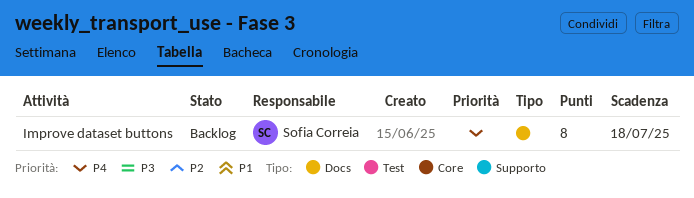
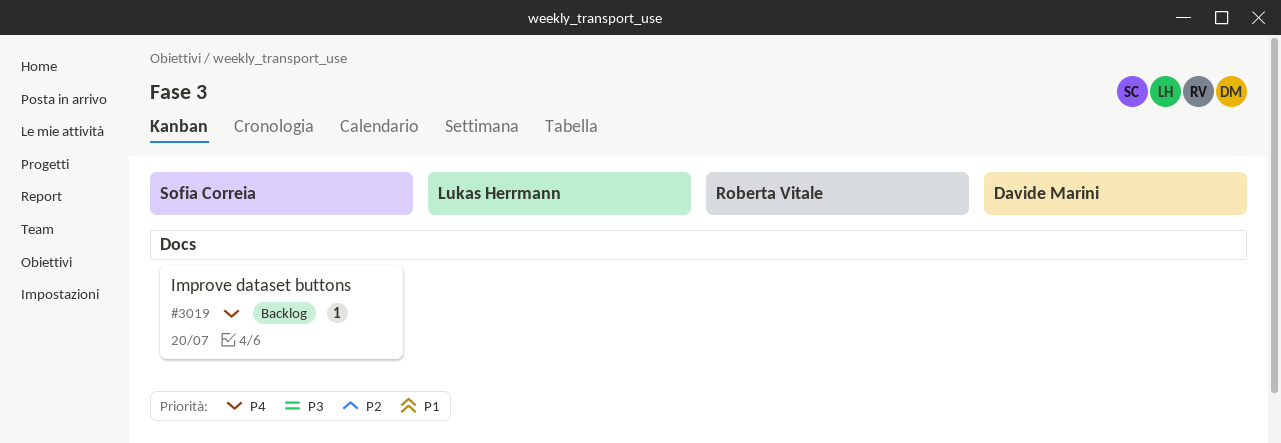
Improve dataset buttons, estimate: 8 -> 1
Improve dataset buttons, due: Jul 18 -> Jul 20

